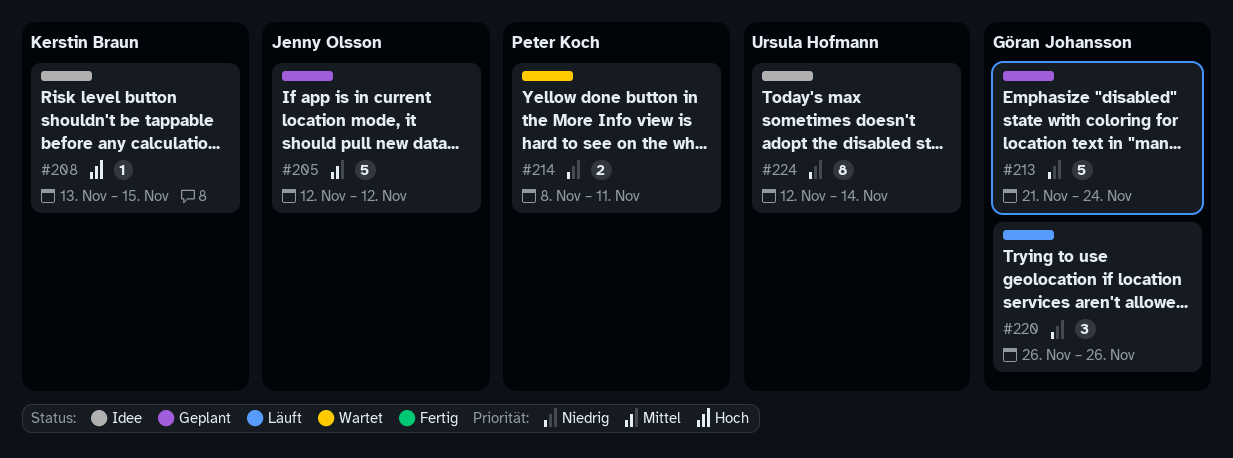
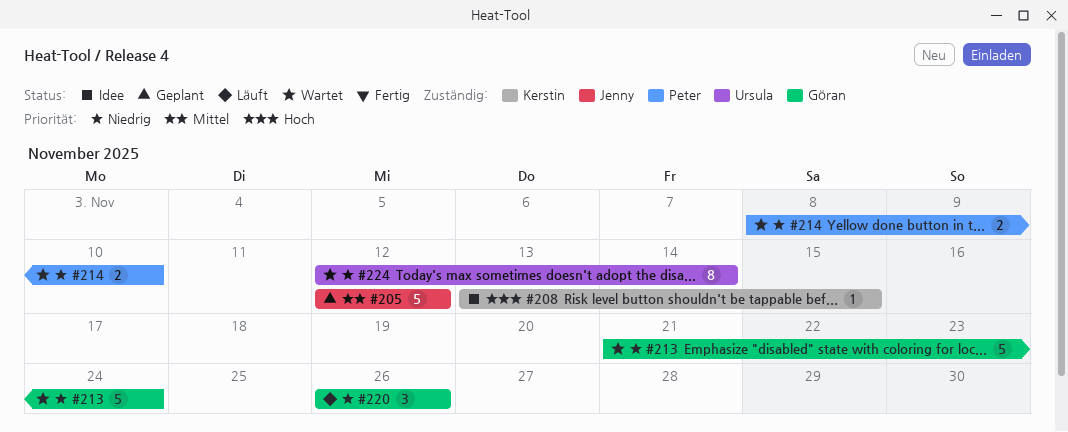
#213, status: Geplant -> Wartet
#214, due: Nov 11 -> Nov 10
#224, status: Idee -> Wartet

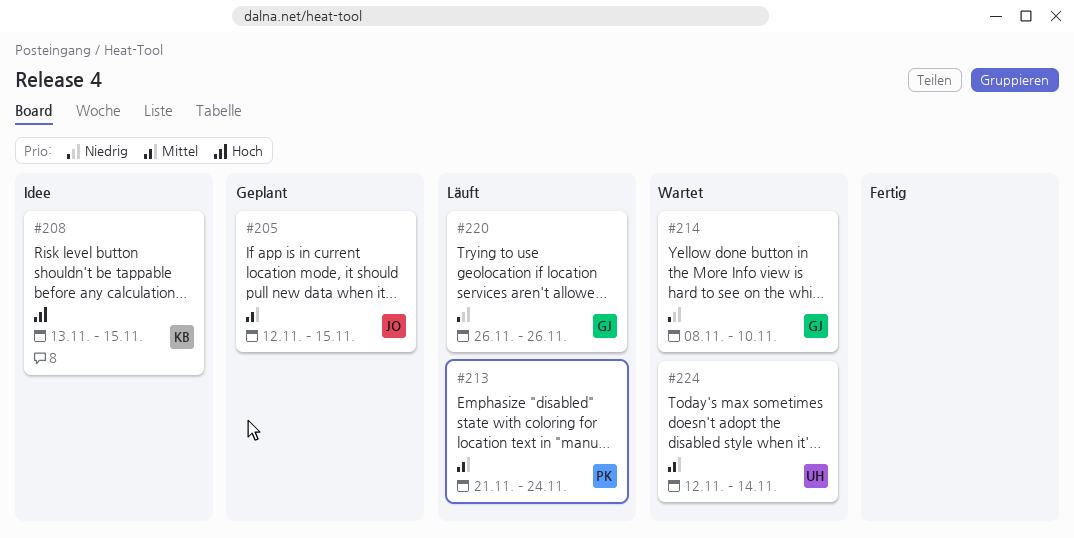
#205, due: Nov 12 -> Nov 15
#213, status: Wartet -> Läuft
#213, owner: Göran -> Peter
#213, priority: Niedrig -> Mittel
#214, owner: Peter -> Göran
#224, priority: Niedrig -> Mittel

